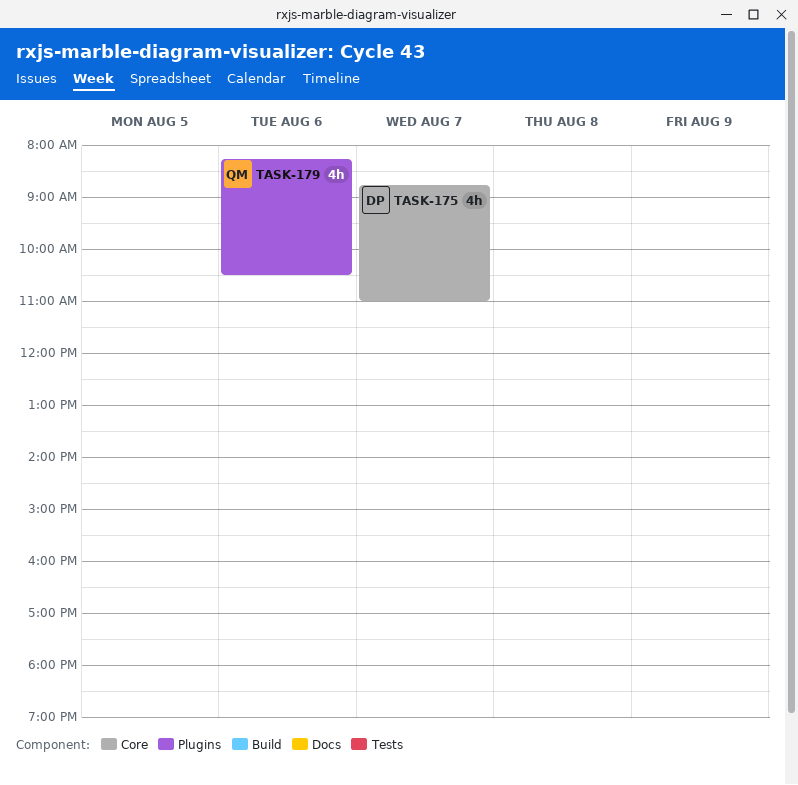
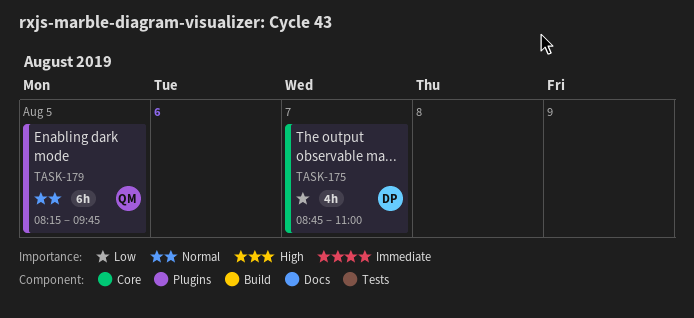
TASK-179, estimate: 4h -> 6h
TASK-179, day: Aug 6 -> Aug 5
TASK-179, ends: 10:30 -> 09:45

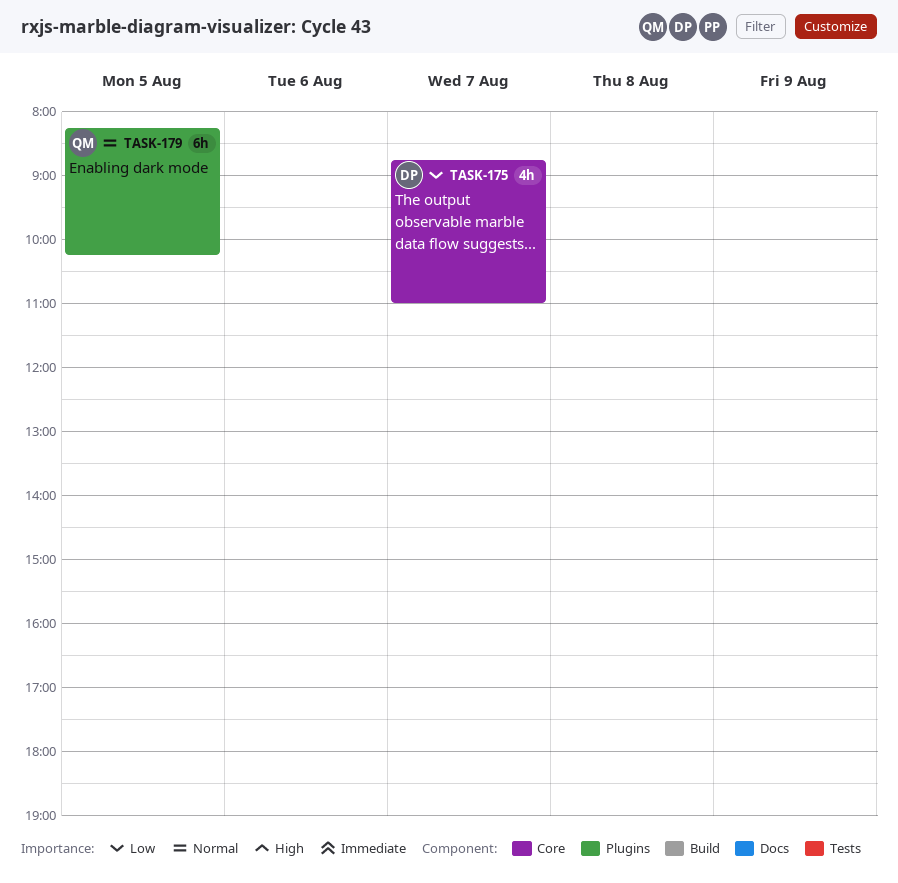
TASK-179, ends: 09:45 -> 10:15

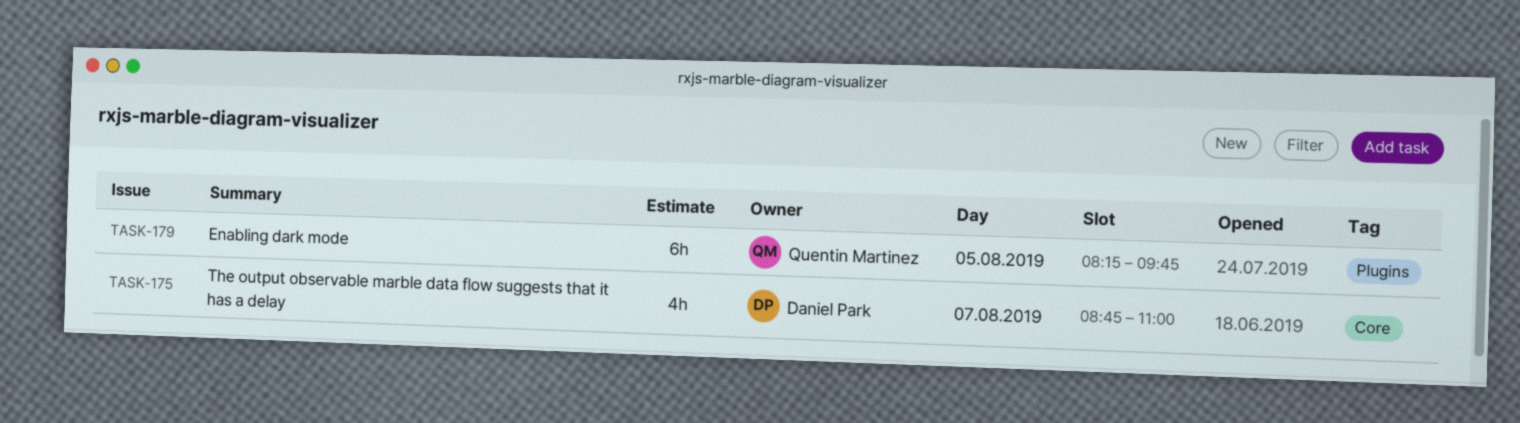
TASK-179, ends: 10:15 -> 09:45

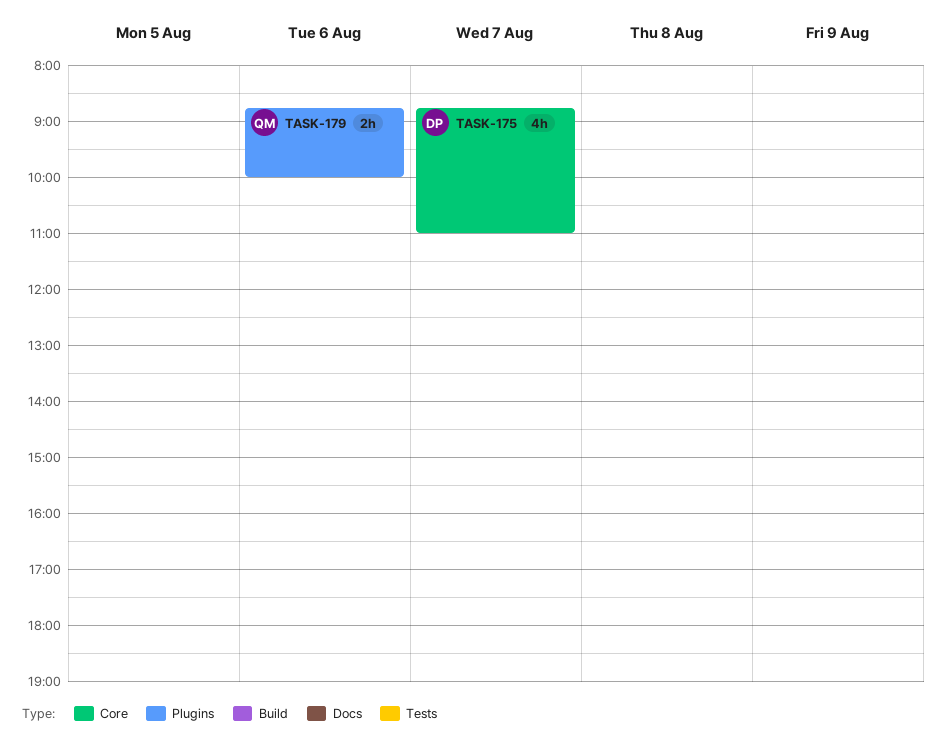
TASK-179, estimate: 6h -> 2h
TASK-179, day: Aug 5 -> Aug 6
TASK-179, begins: 08:15 -> 08:45
TASK-179, ends: 09:45 -> 10:00

